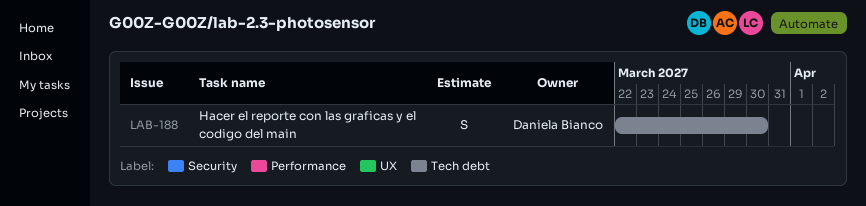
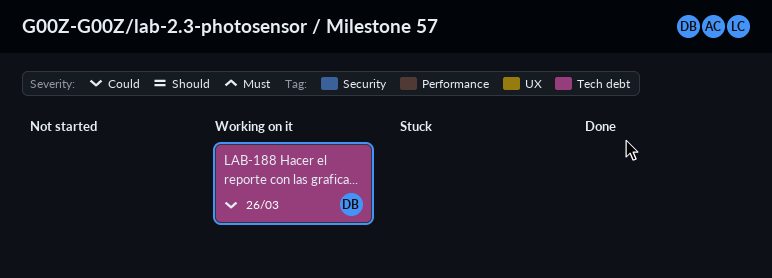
LAB-188, due: Mar 30 -> Mar 26

